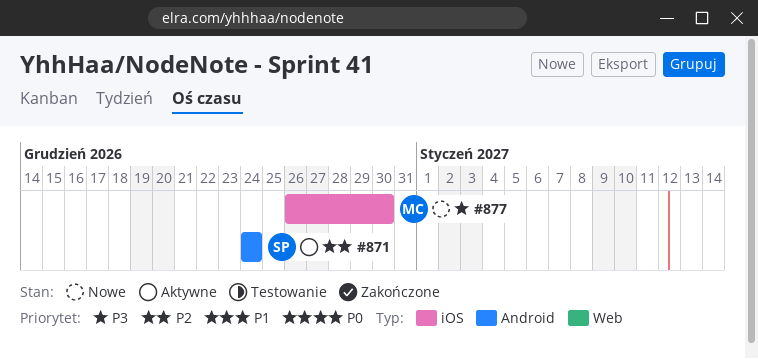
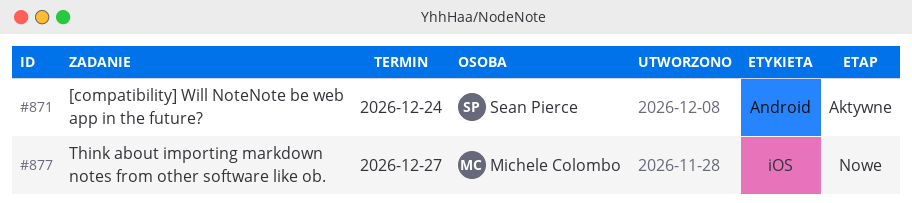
#877, due: Dec 30 -> Dec 27

